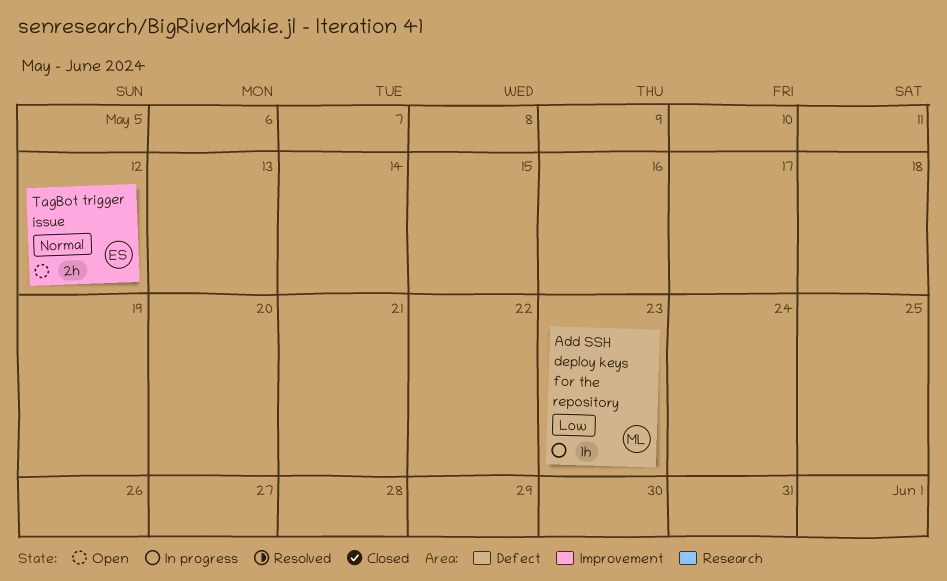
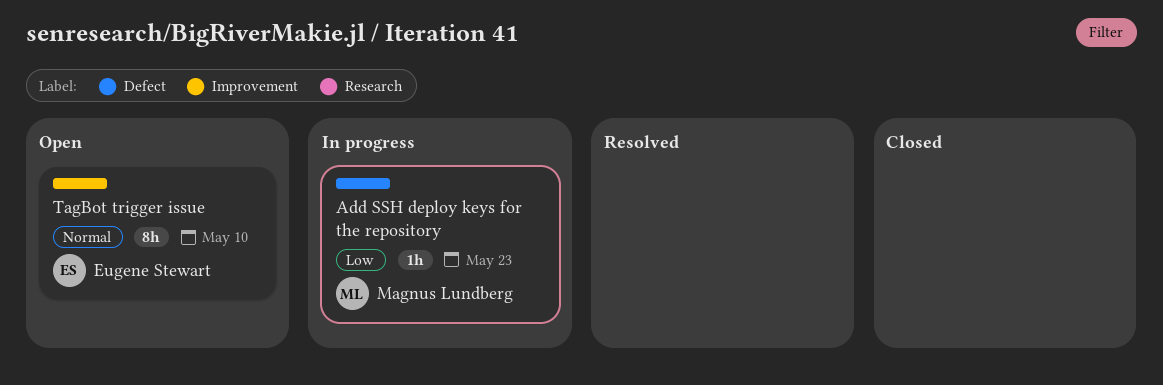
TagBot trigger issue, estimate: 2h -> 8h
TagBot trigger issue, due: May 12 -> May 10

